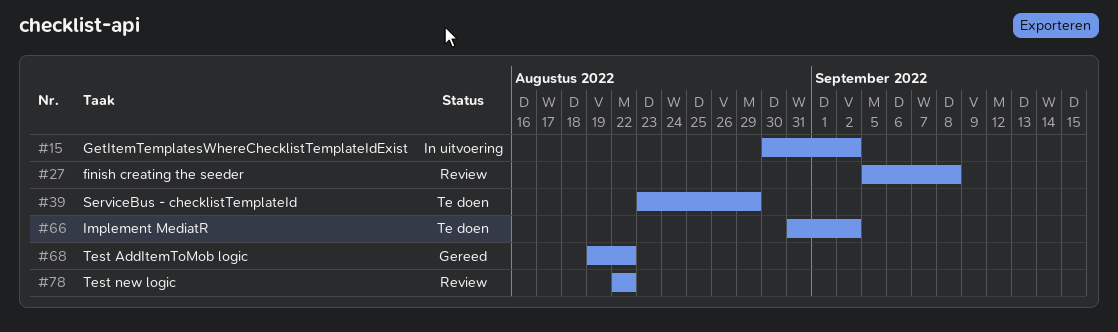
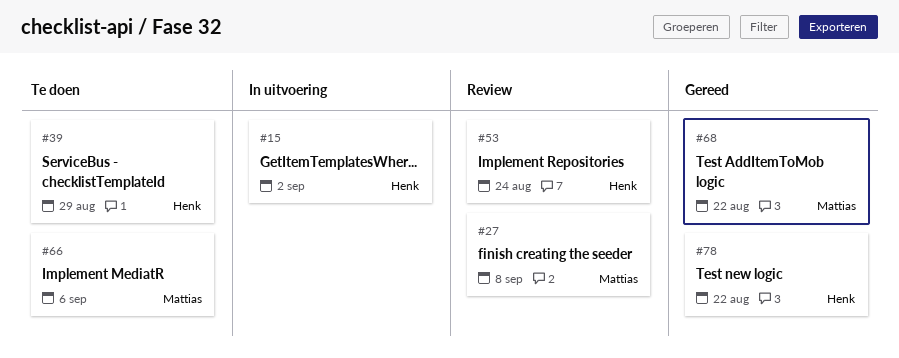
#53: none -> present
#66, due: Sep 2 -> Sep 6
#78, status: Review -> Gereed

